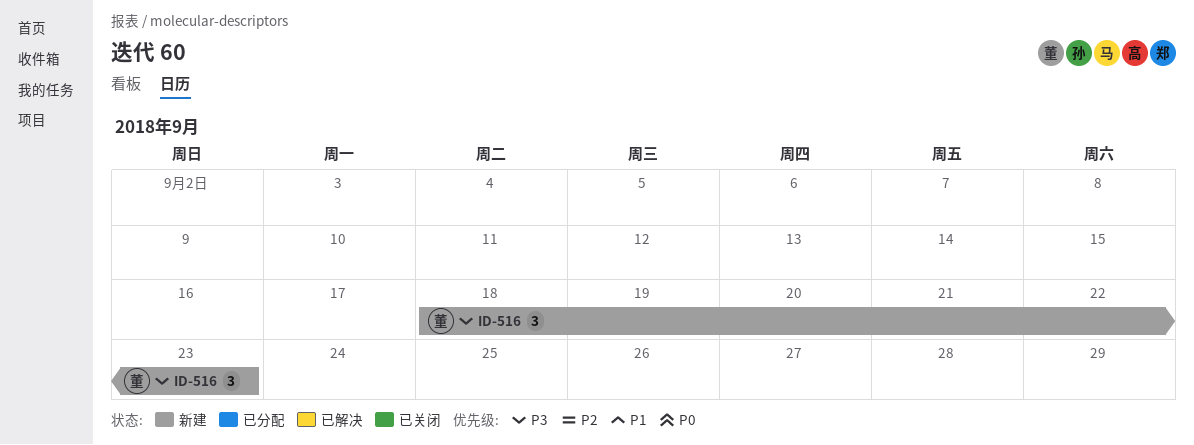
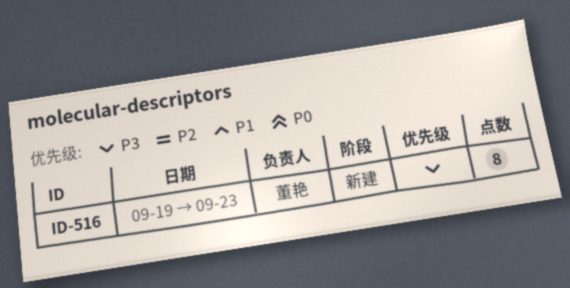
ID-516, estimate: 3 -> 8
ID-516, start: Sep 18 -> Sep 19

